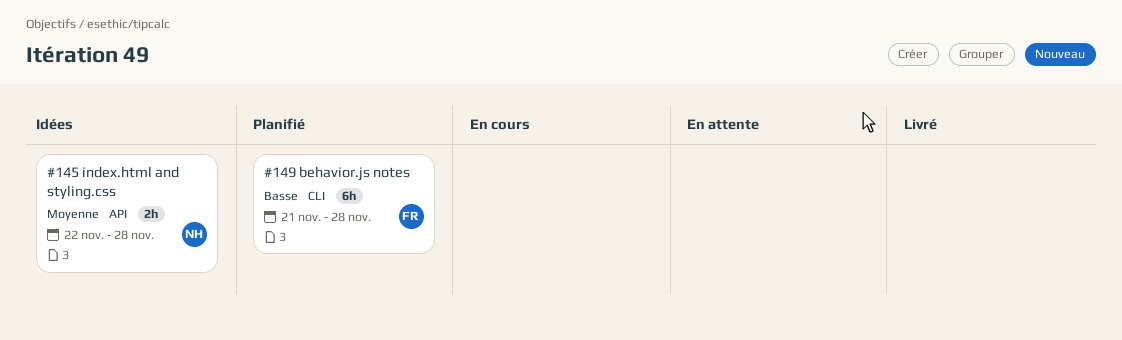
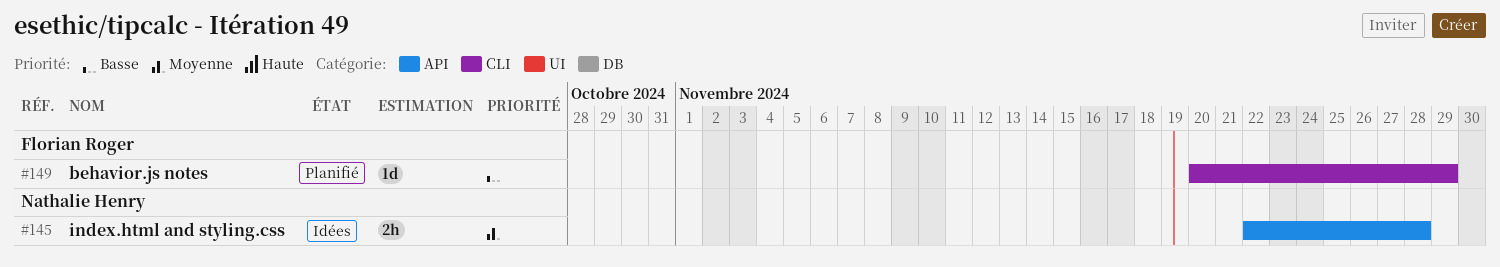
#149, estimate: 6h -> 1d
#149, start: Nov 21 -> Nov 20
#149, due: Nov 28 -> Nov 29

